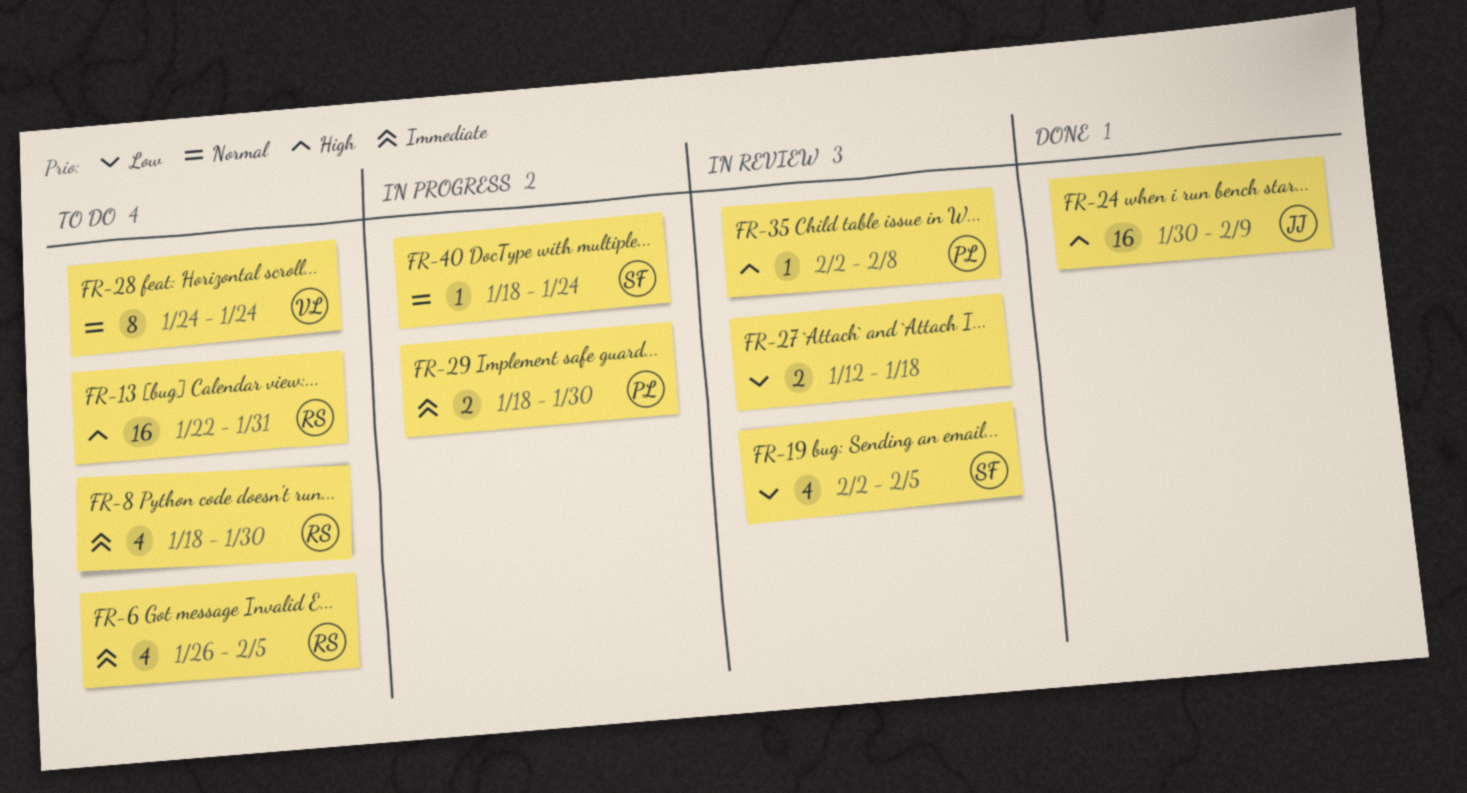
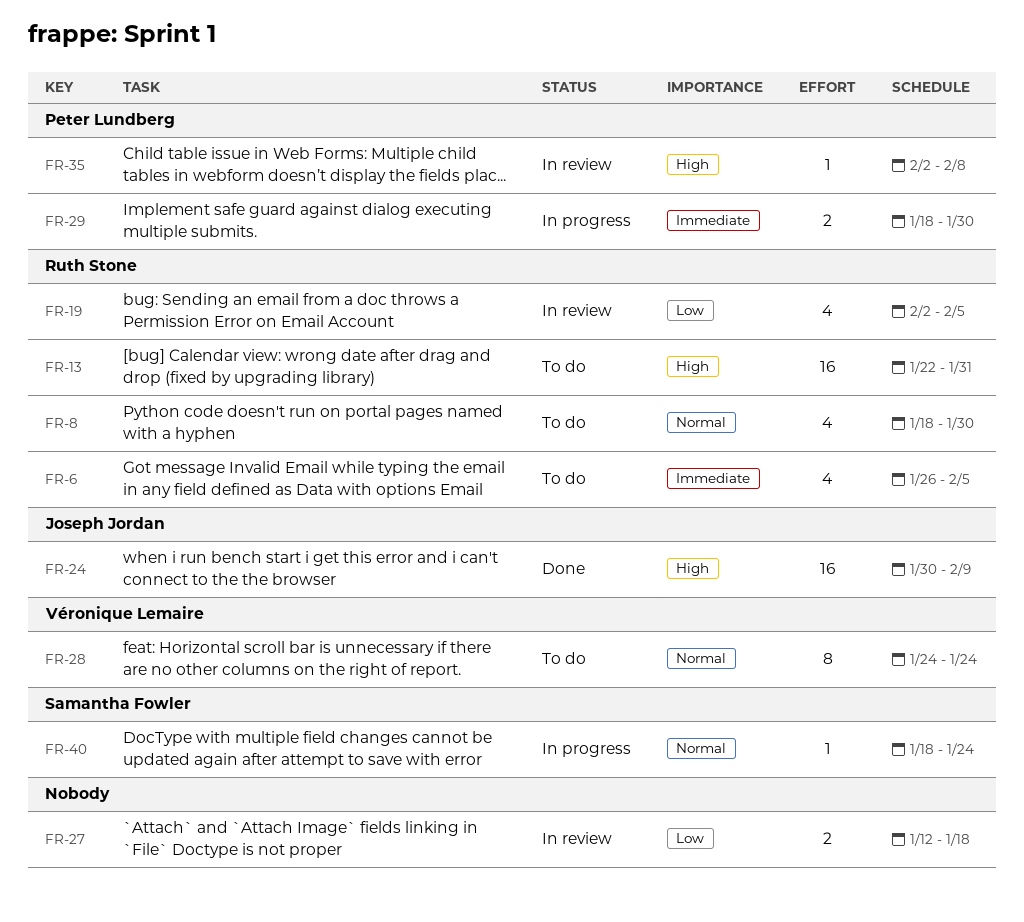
FR-8, priority: Immediate -> Normal
FR-19, owner: Samantha Fowler -> Ruth Stone

